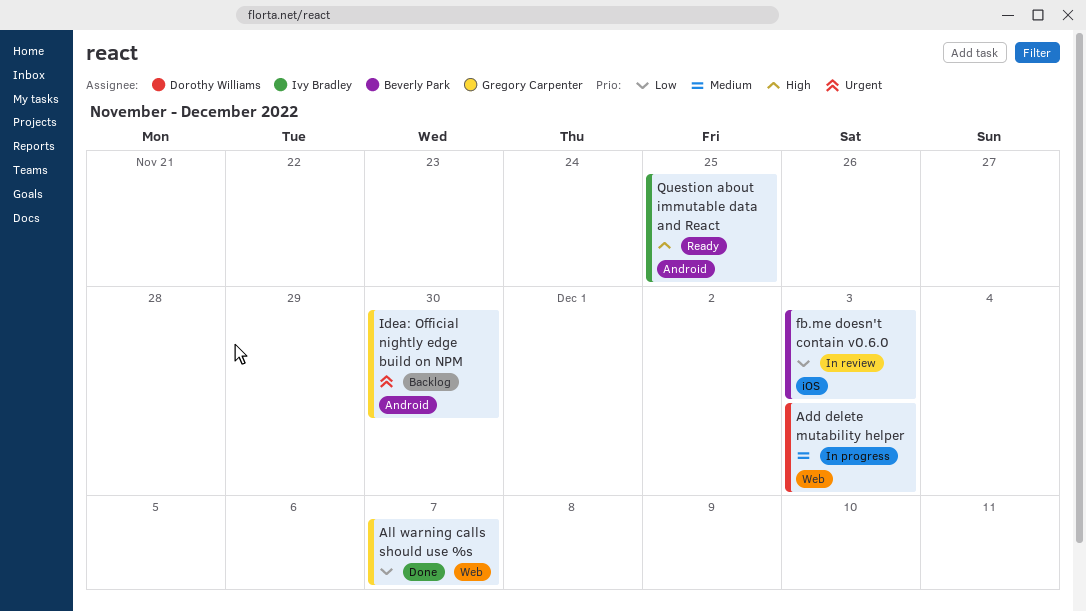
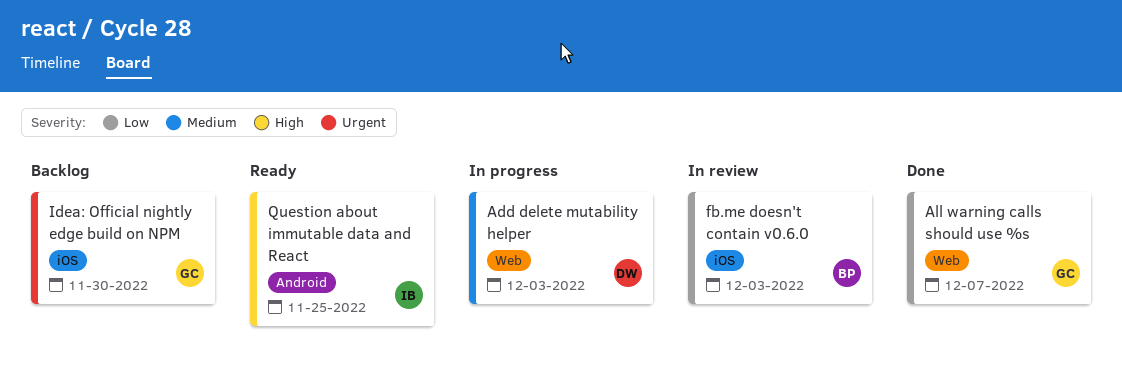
Idea: Official nightly edge build on NPM, label: Android -> iOS

